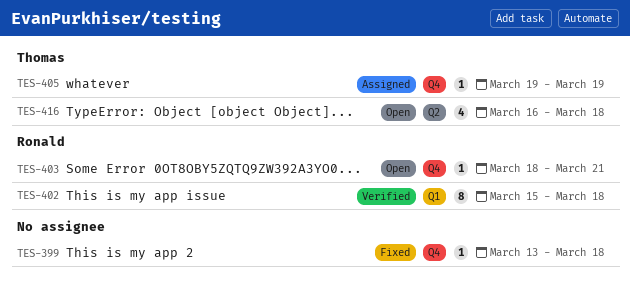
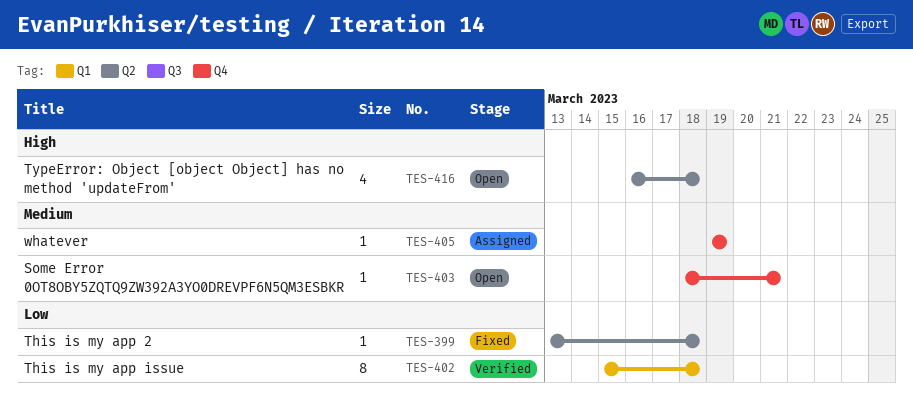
TES-399, label: Q4 -> Q2

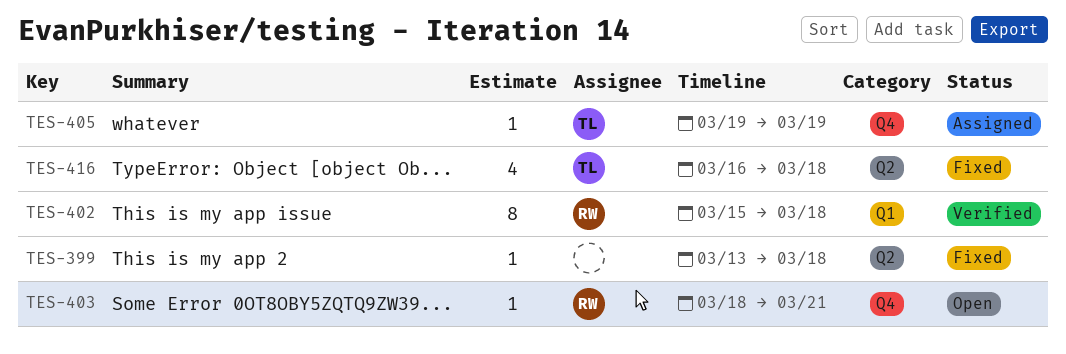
TES-416, status: Open -> Fixed

